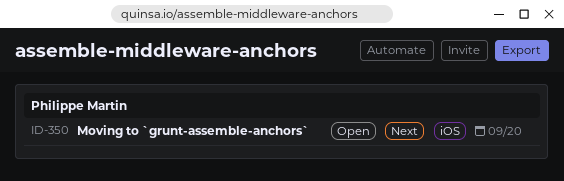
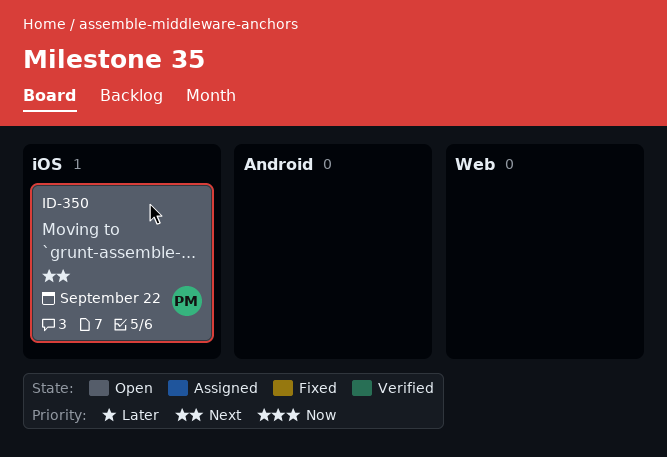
ID-350, due: Sep 20 -> Sep 22

